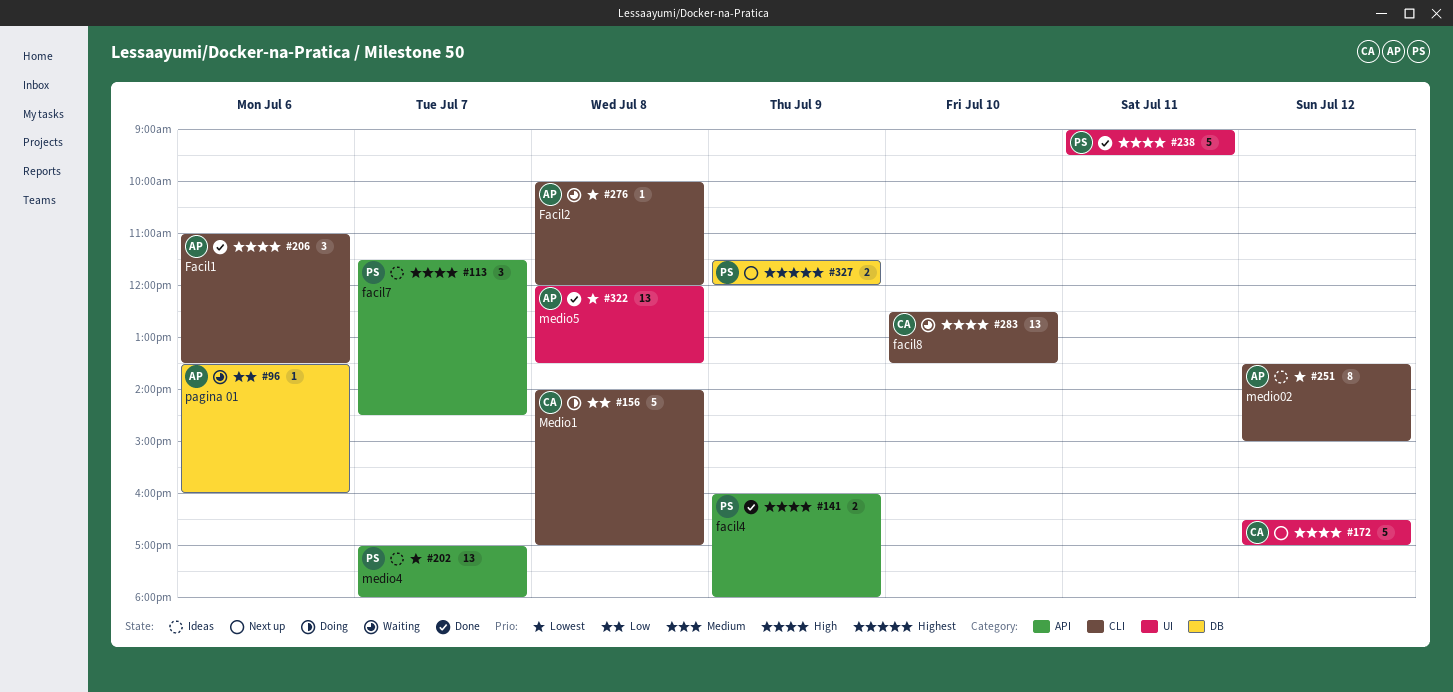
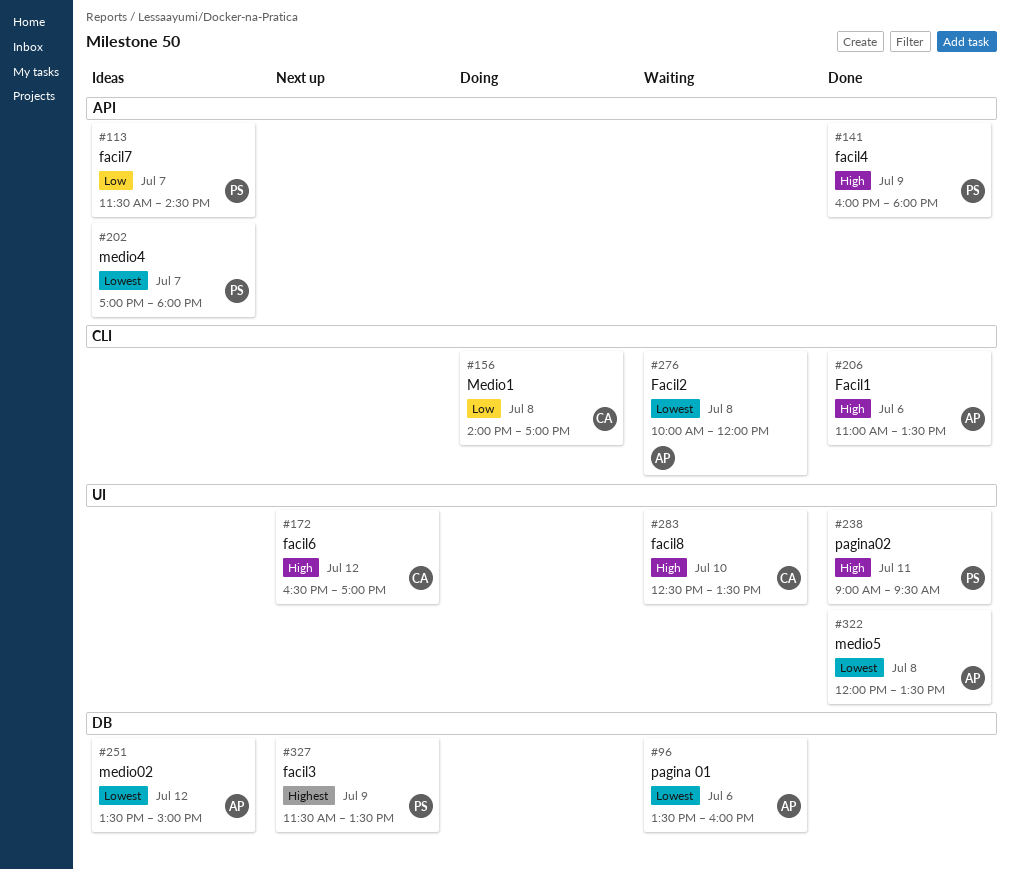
#96, priority: Low -> Lowest
#113, priority: High -> Low
#251, label: CLI -> DB
#283, label: CLI -> UI
#327, ends: 12:00 -> 13:30

